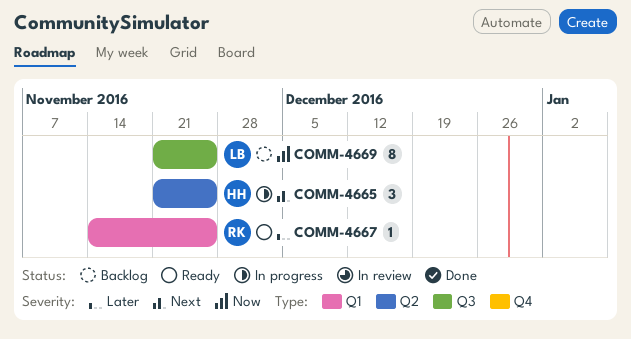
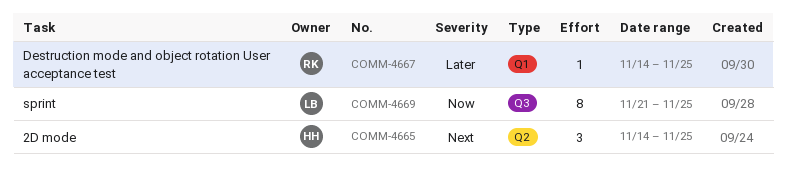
COMM-4665, start: Nov 21 -> Nov 14

